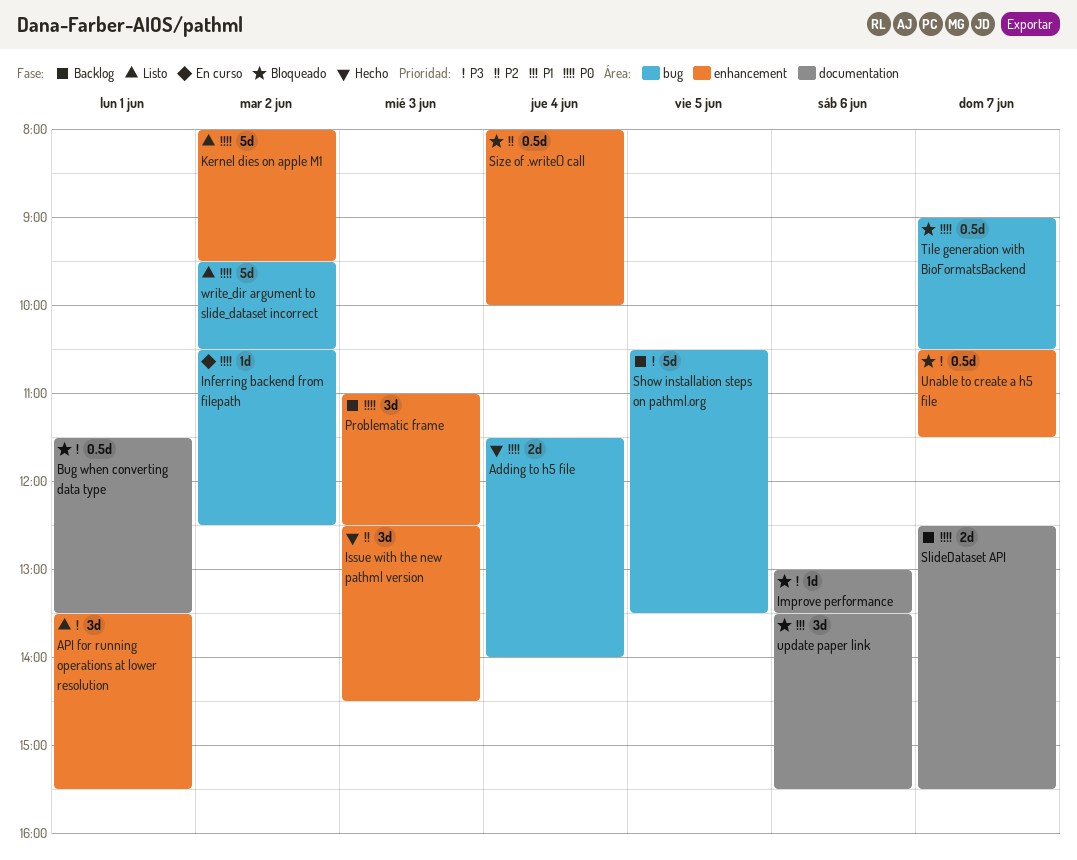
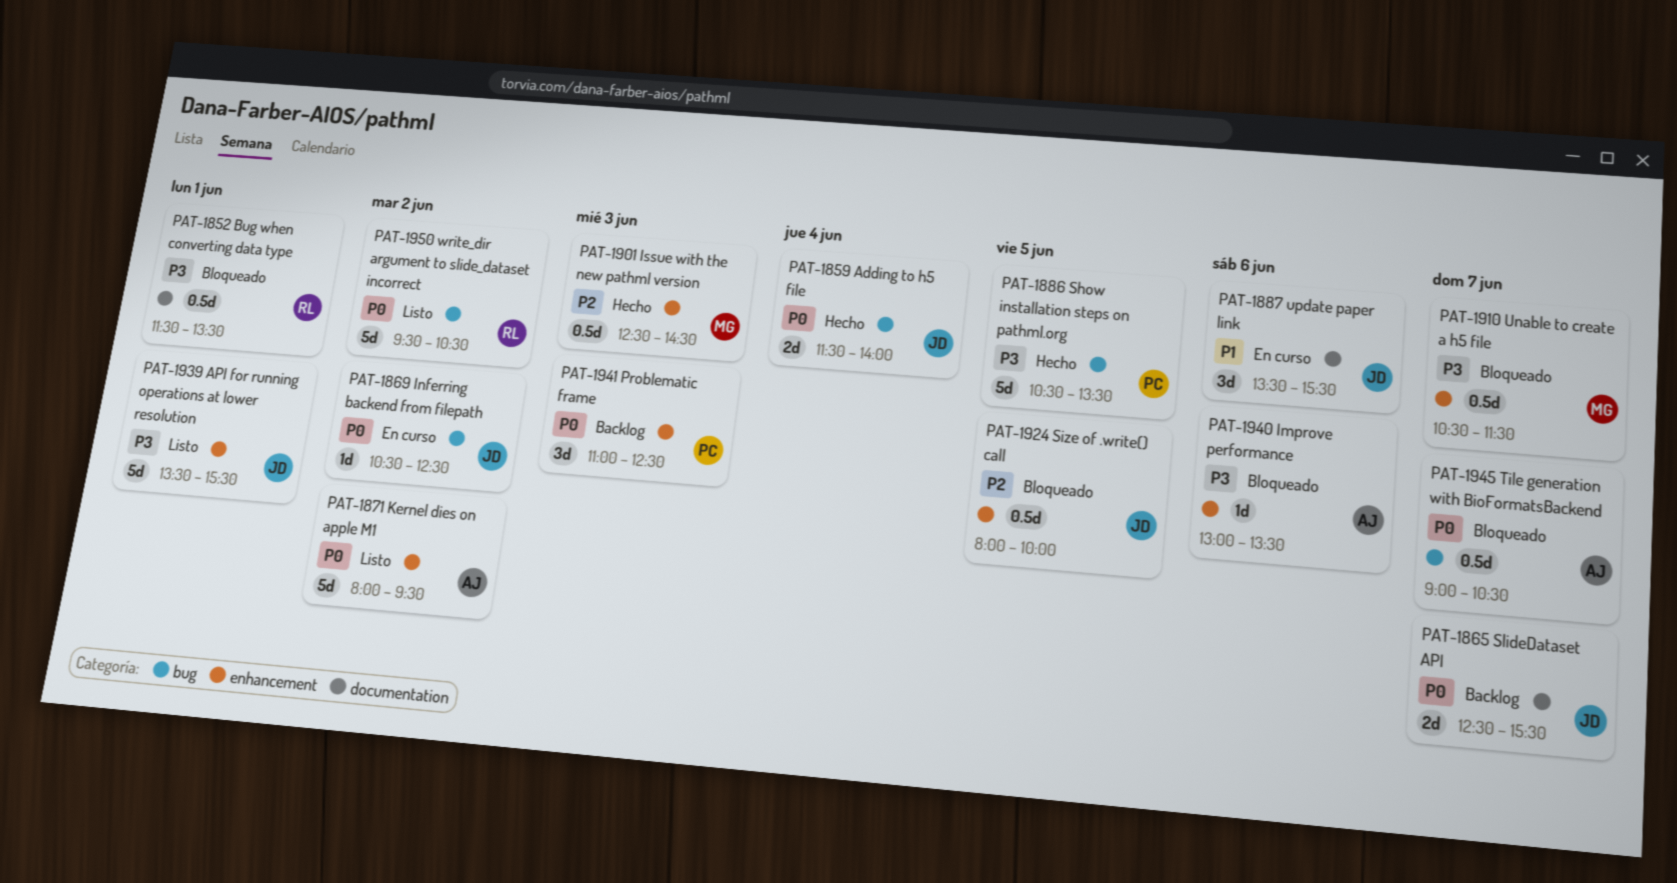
API for running operations at lower resolution, estimate: 3d -> 5d
Improve performance, label: documentation -> enhancement
Issue with the new pathml version, estimate: 3d -> 0.5d
Show installation steps on pathml.org, status: Backlog -> Hecho
Size of .write() call, day: Jun 4 -> Jun 5
update paper link, status: Bloqueado -> En curso

